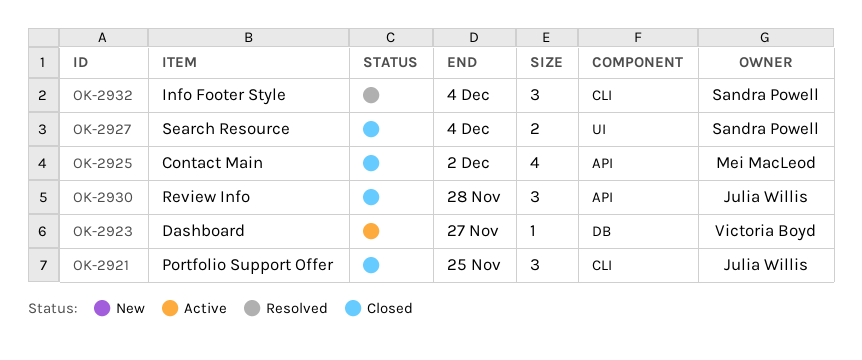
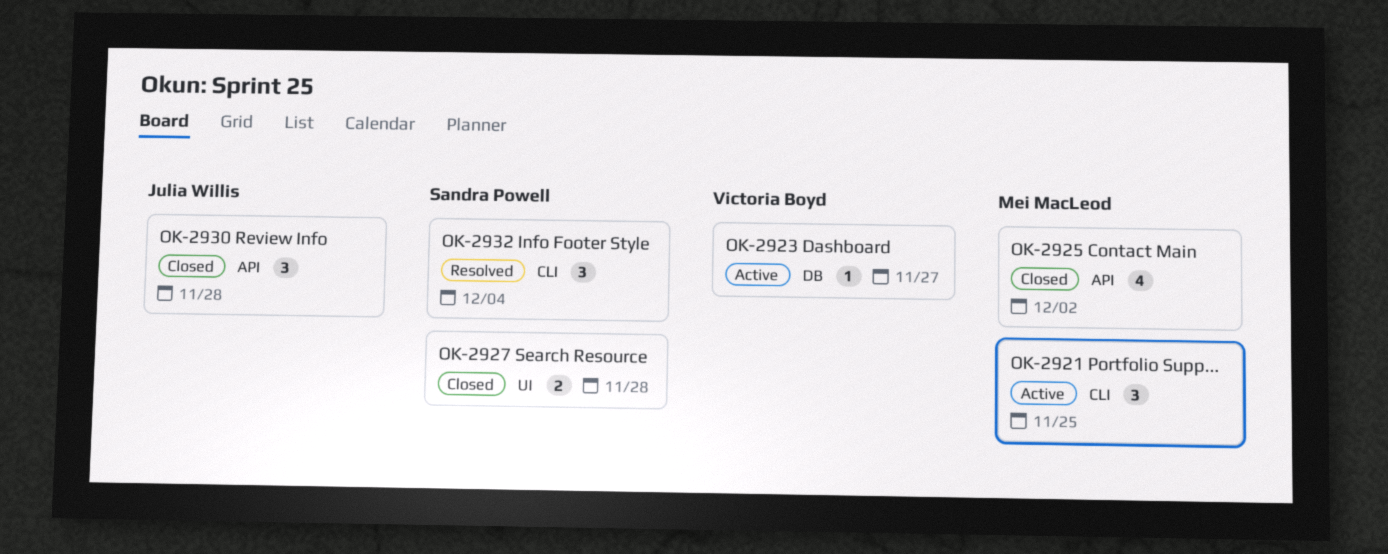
OK-2921, status: Closed -> Active
OK-2921, owner: Julia Willis -> Mei MacLeod
OK-2927, due: Dec 4 -> Nov 28

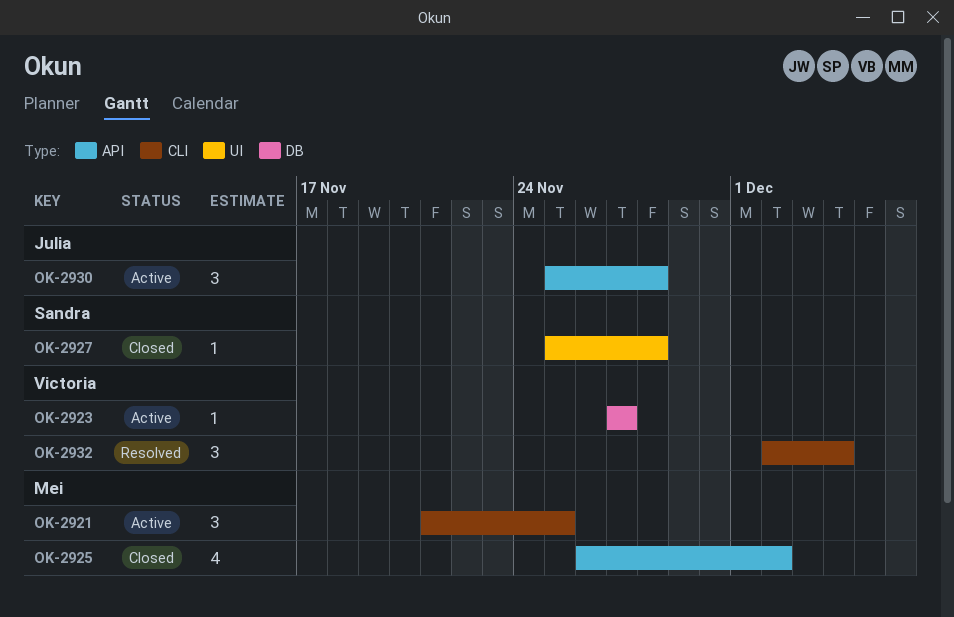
OK-2927, estimate: 2 -> 1
OK-2930, status: Closed -> Active
OK-2932, owner: Sandra Powell -> Victoria Boyd

